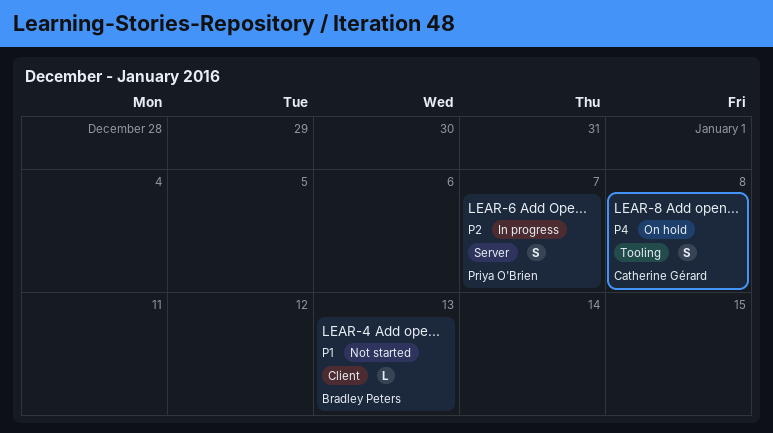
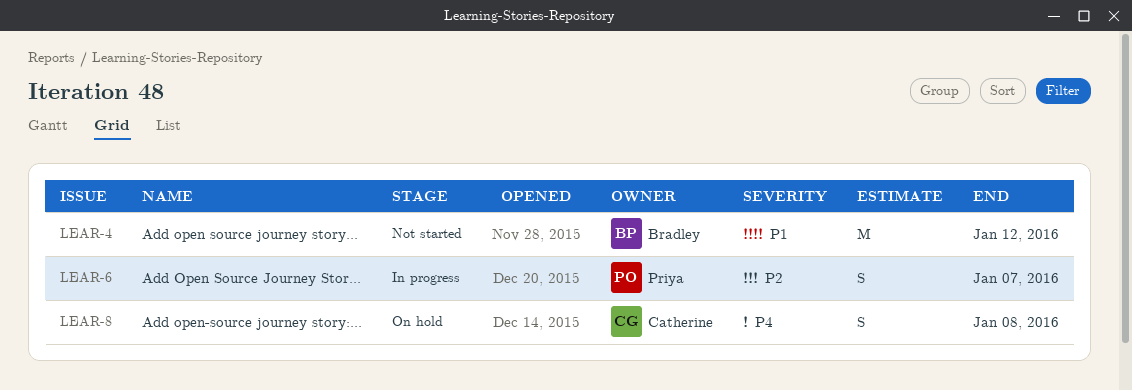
LEAR-4, estimate: L -> M
LEAR-4, due: Jan 13 -> Jan 12

